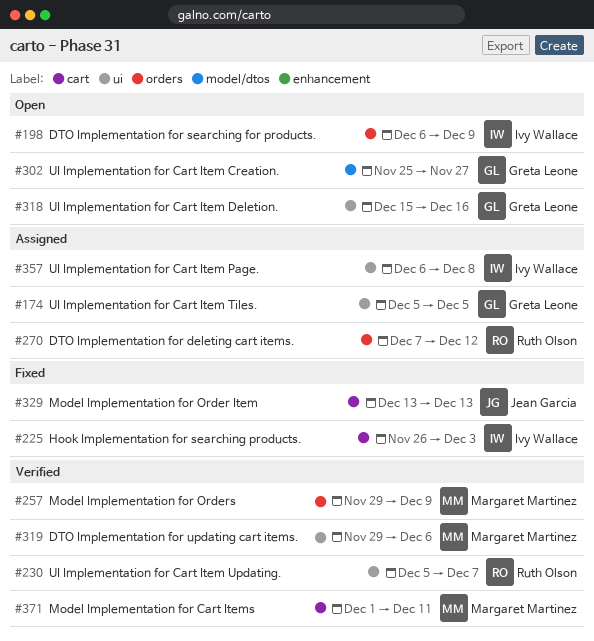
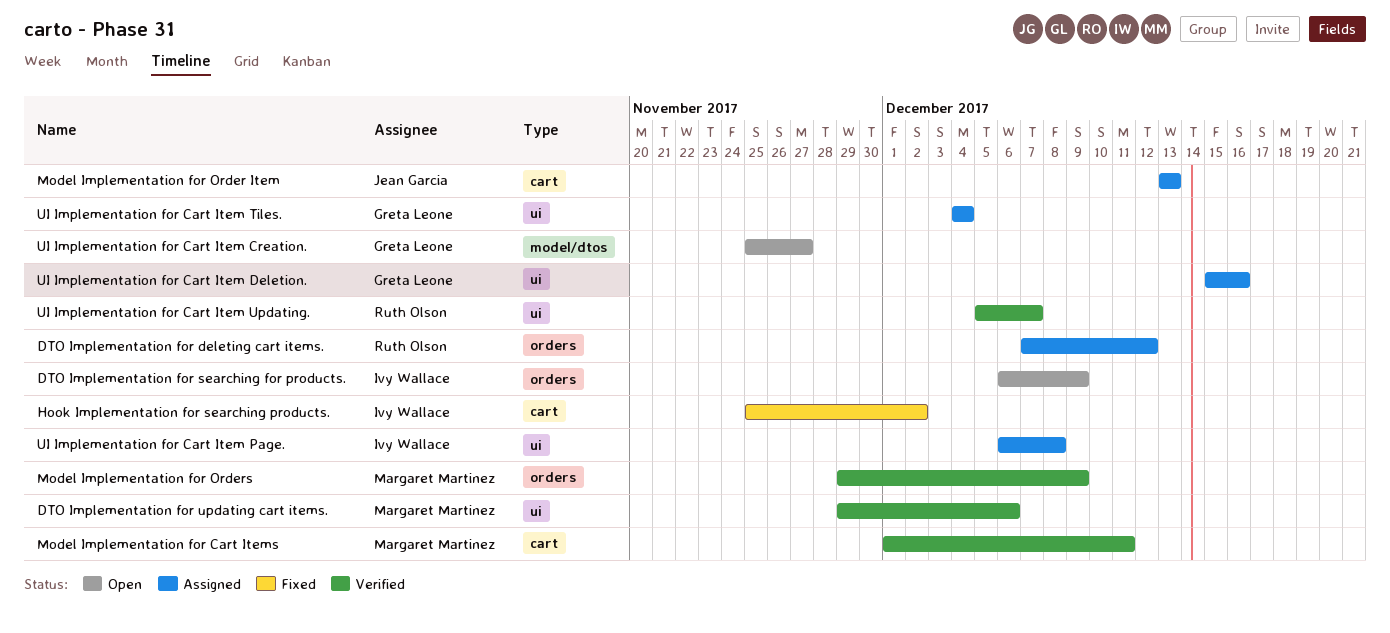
Hook Implementation for searching products., start: Nov 26 -> Nov 25
Hook Implementation for searching products., due: Dec 3 -> Dec 2
Model Implementation for Order Item, status: Fixed -> Assigned
UI Implementation for Cart Item Deletion., status: Open -> Assigned
UI Implementation for Cart Item Tiles., start: Dec 5 -> Dec 4
UI Implementation for Cart Item Tiles., due: Dec 5 -> Dec 4

